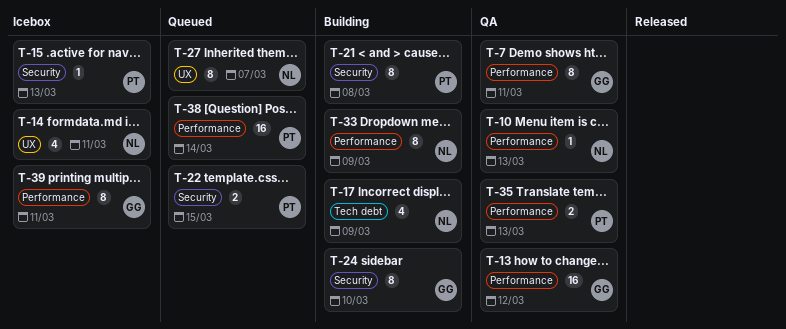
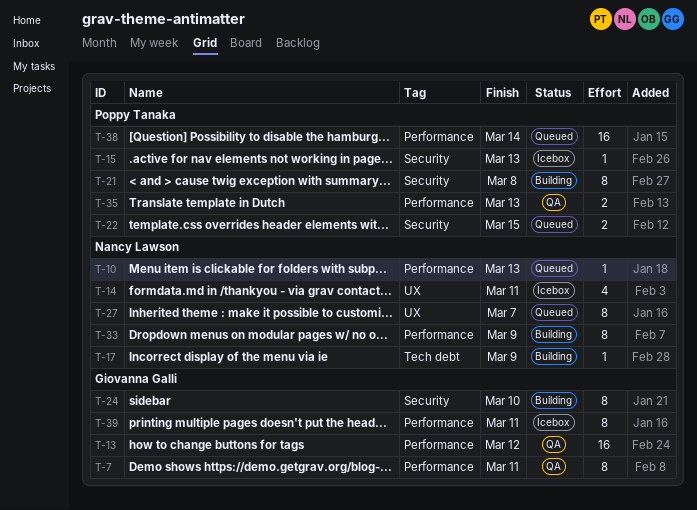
T-10, status: QA -> Queued
T-17, estimate: 4 -> 1

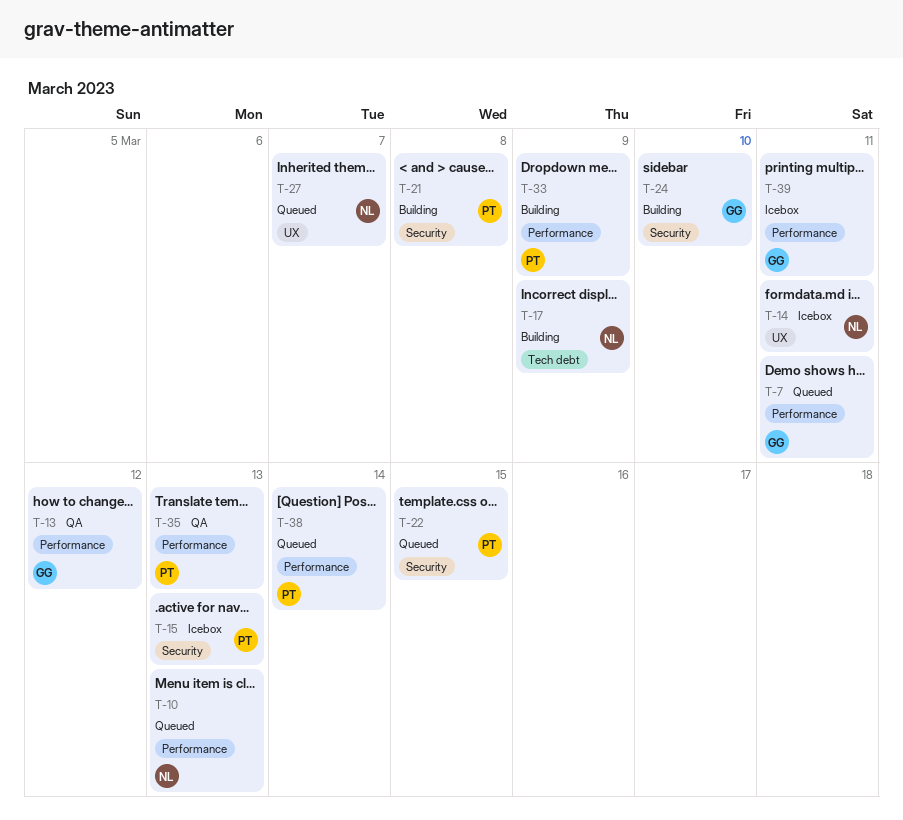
T-7, status: QA -> Queued
T-33, owner: Nancy Lawson -> Poppy Tanaka

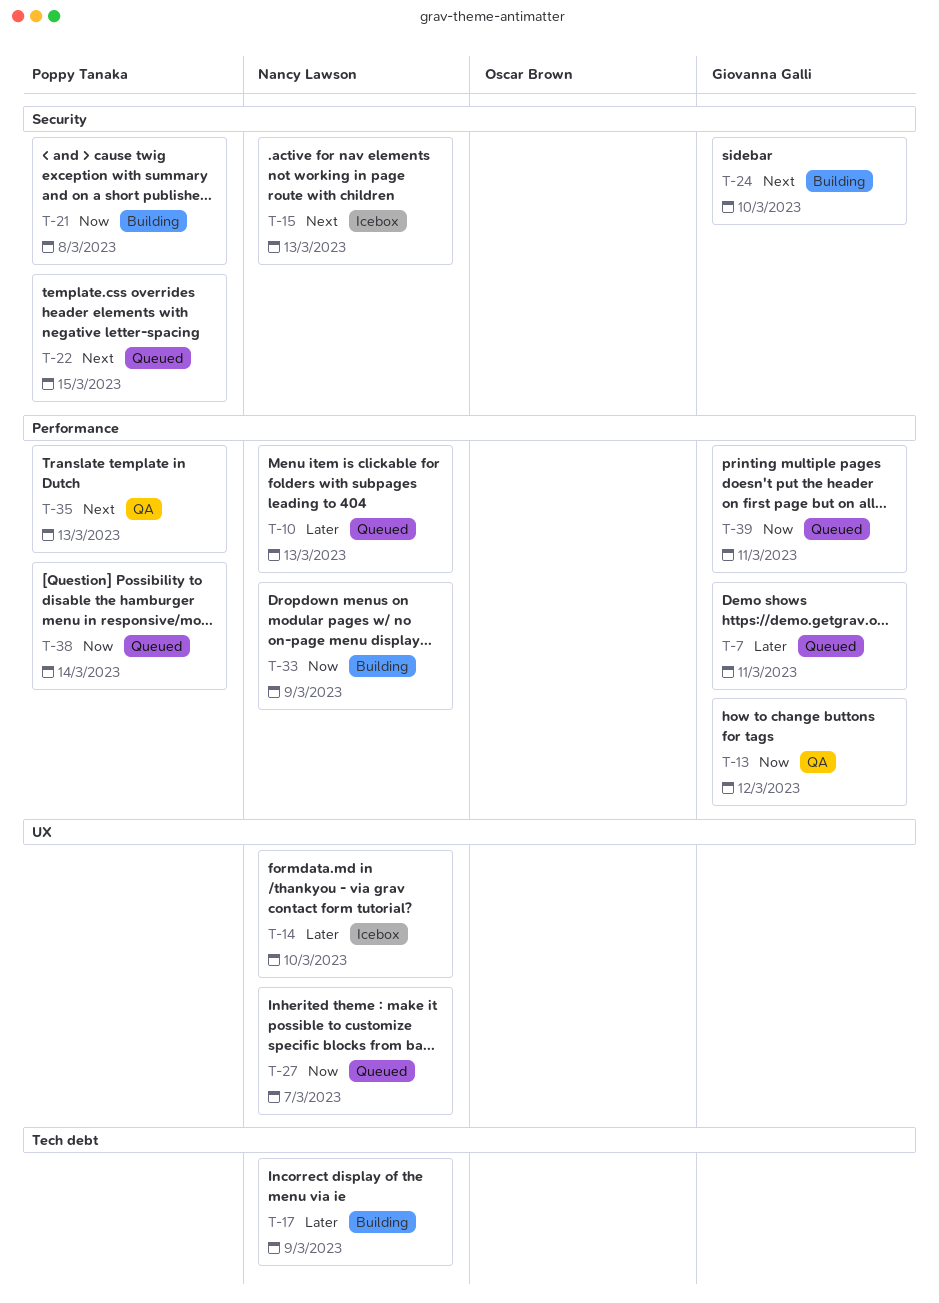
T-14, due: Mar 11 -> Mar 10
T-15, owner: Poppy Tanaka -> Nancy Lawson
T-33, owner: Poppy Tanaka -> Nancy Lawson
T-39, status: Icebox -> Queued

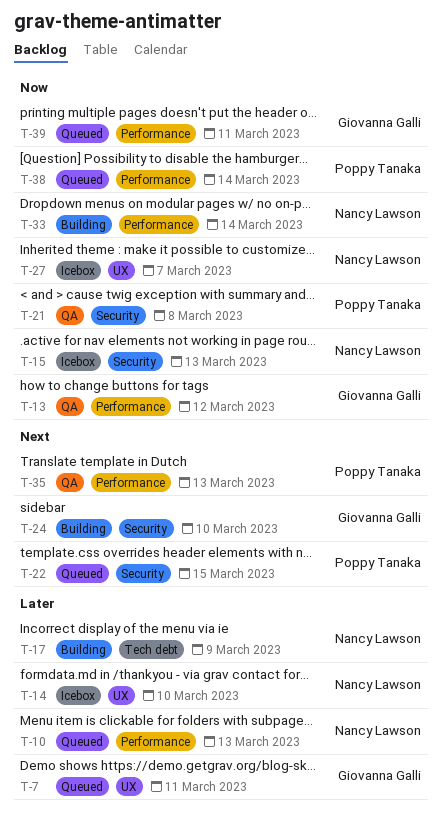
T-7, label: Performance -> UX
T-15, priority: Next -> Now
T-21, status: Building -> QA
T-27, status: Queued -> Icebox
T-33, due: Mar 9 -> Mar 14

